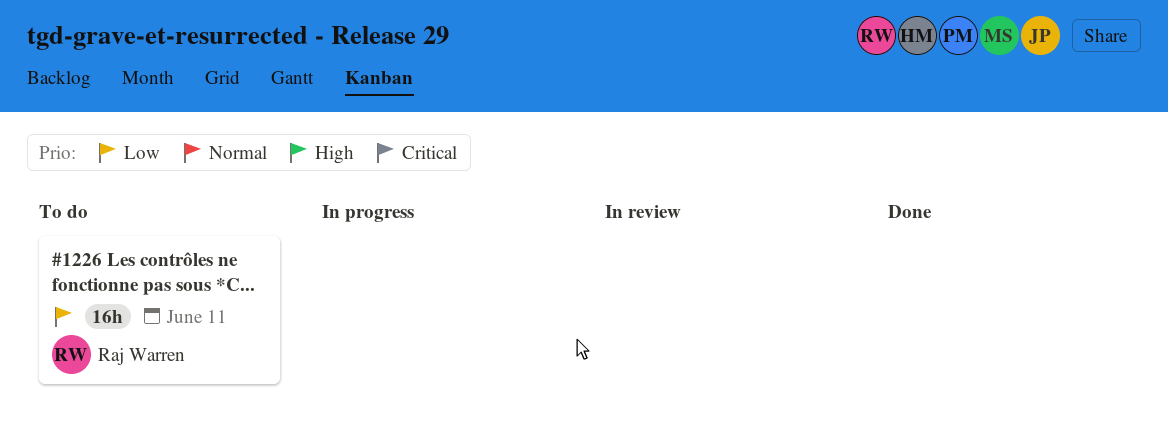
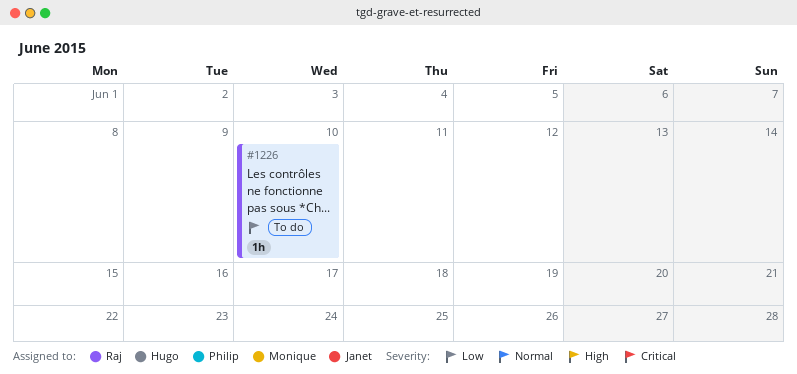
#1226, estimate: 16h -> 1h
#1226, due: Jun 11 -> Jun 10

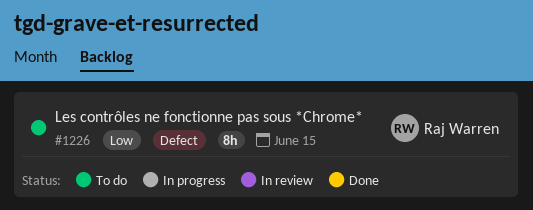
#1226, estimate: 1h -> 8h
#1226, due: Jun 10 -> Jun 15

